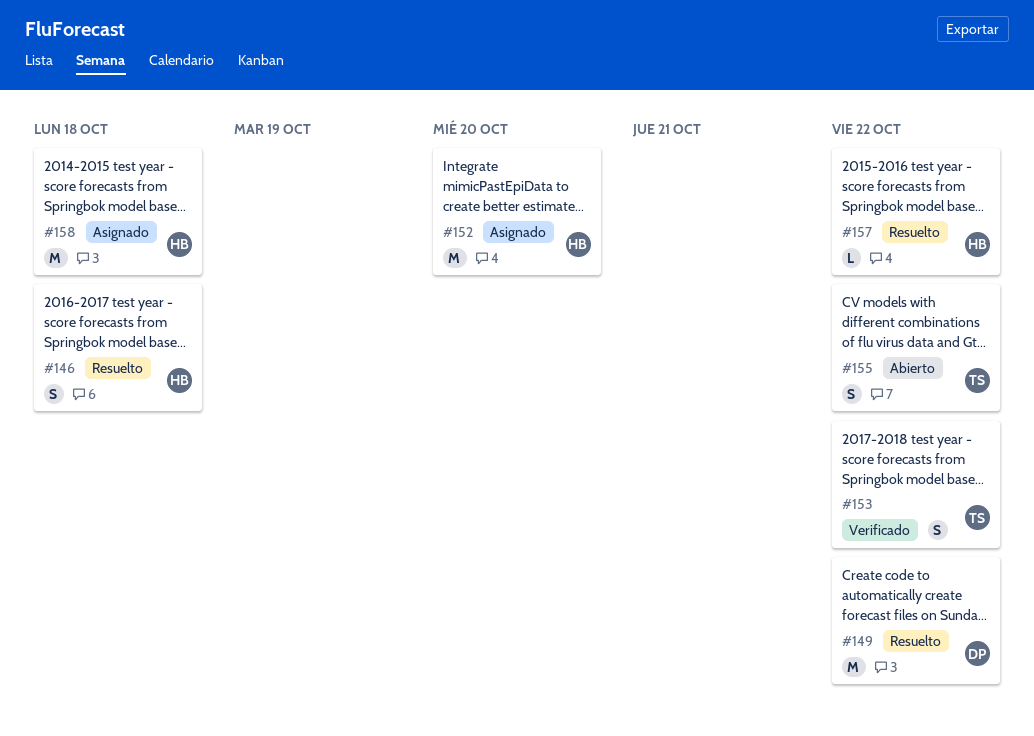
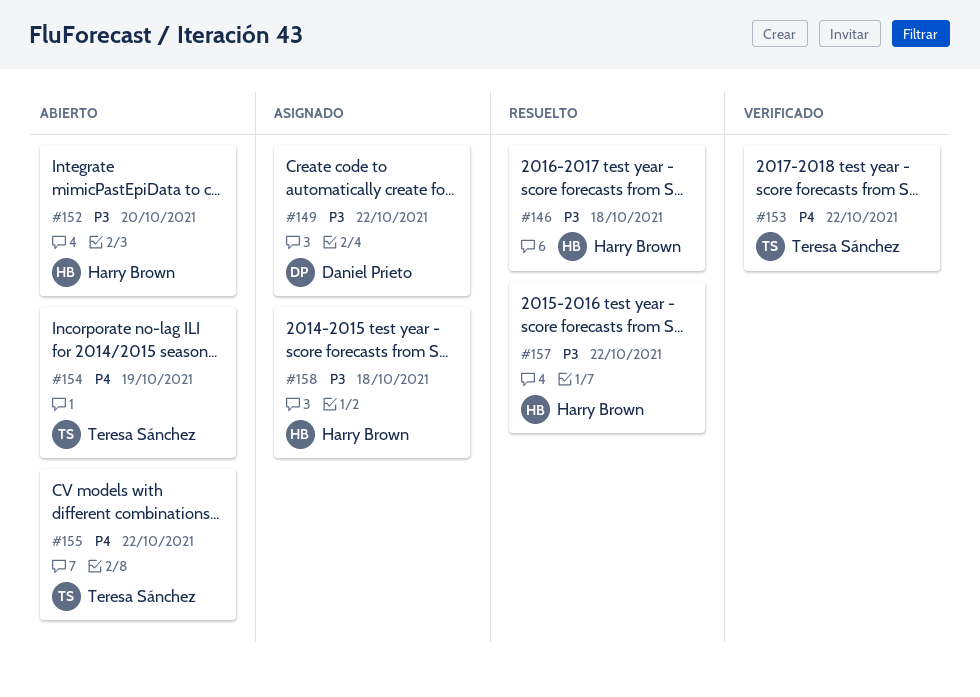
#149, status: Resuelto -> Asignado
#152, status: Asignado -> Abierto
#154: none -> present

